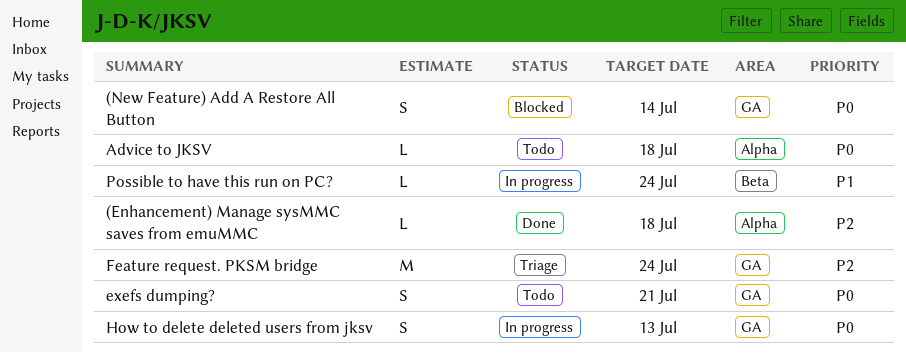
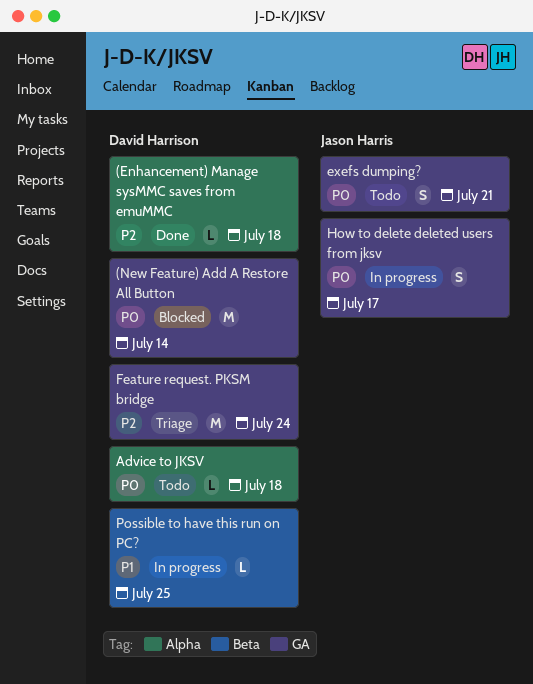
(New Feature) Add A Restore All Button, estimate: S -> M
How to delete deleted users from jksv, due: Jul 13 -> Jul 17
Possible to have this run on PC?, due: Jul 24 -> Jul 25

